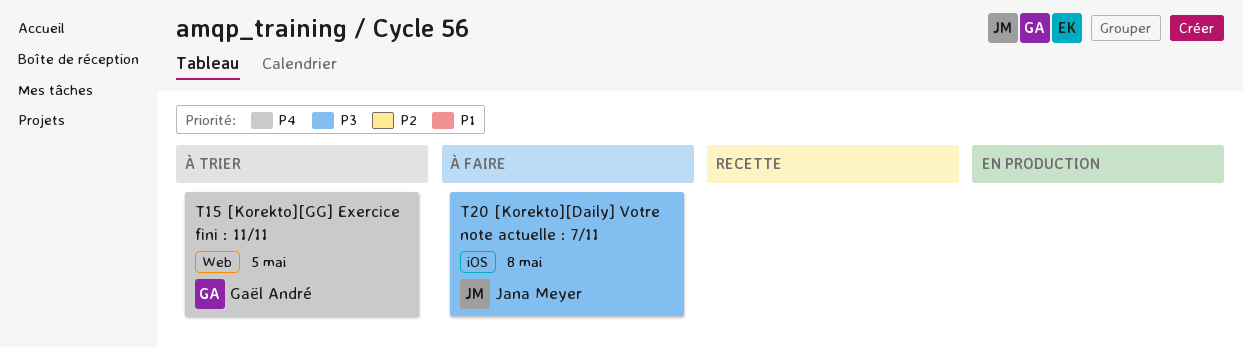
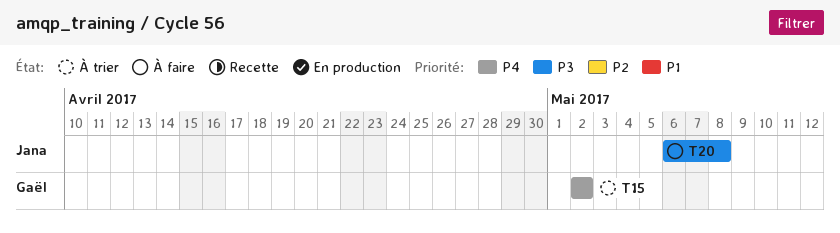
T15, due: May 5 -> May 2

